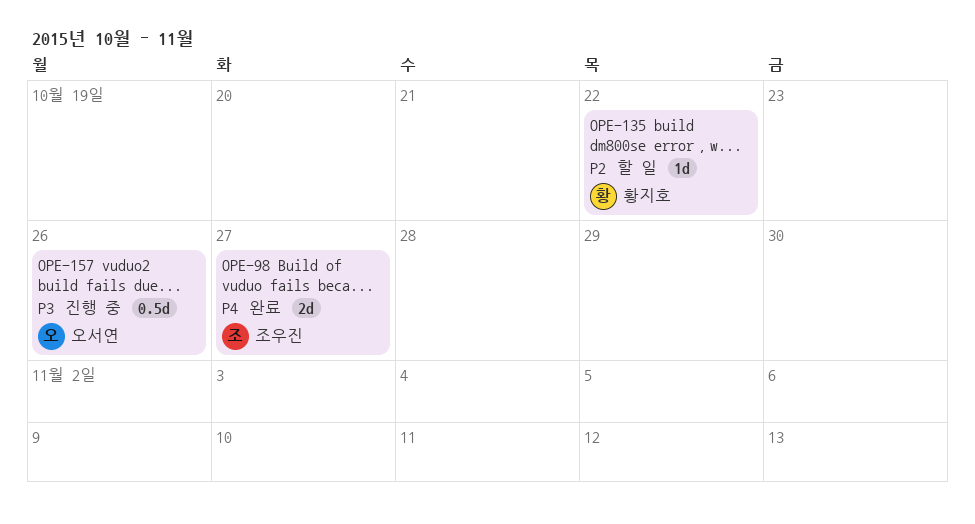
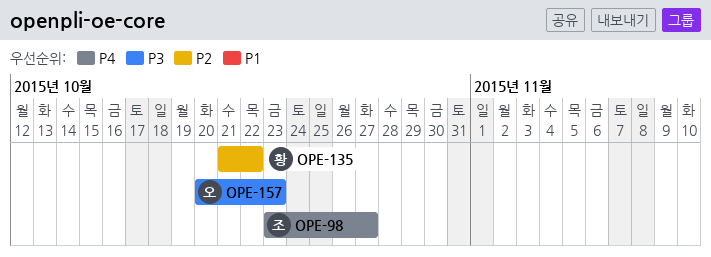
OPE-157, due: Oct 26 -> Oct 23

